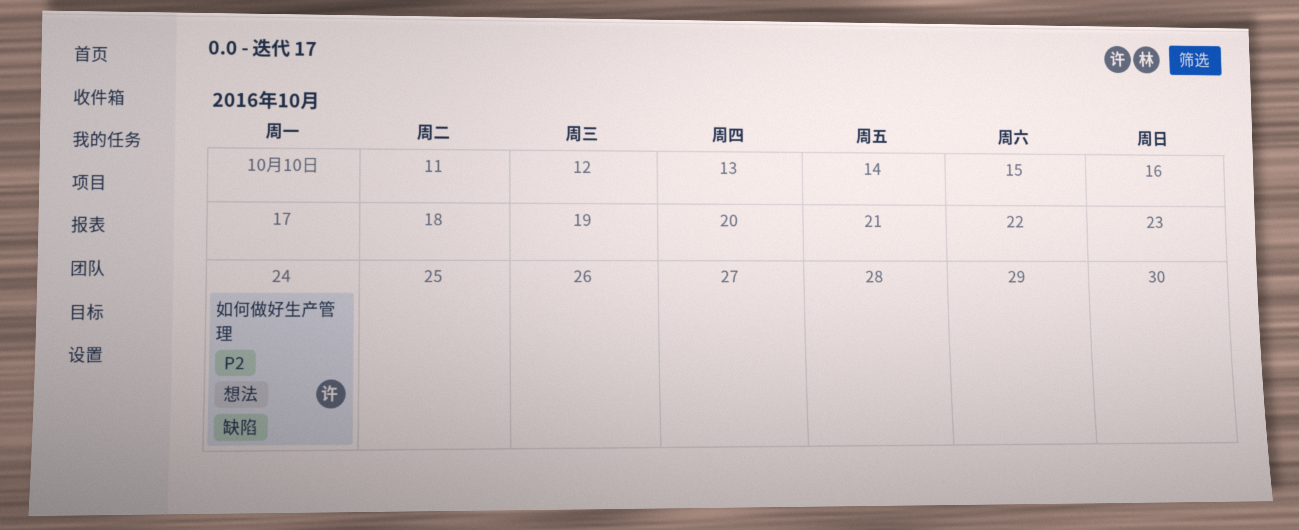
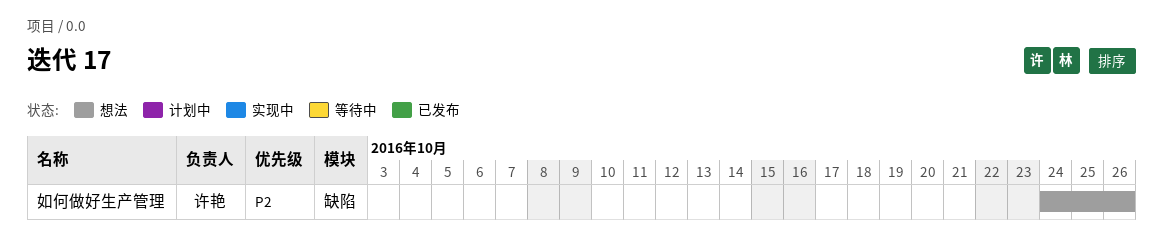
如何做好生产管理, due: Oct 24 -> Oct 26

